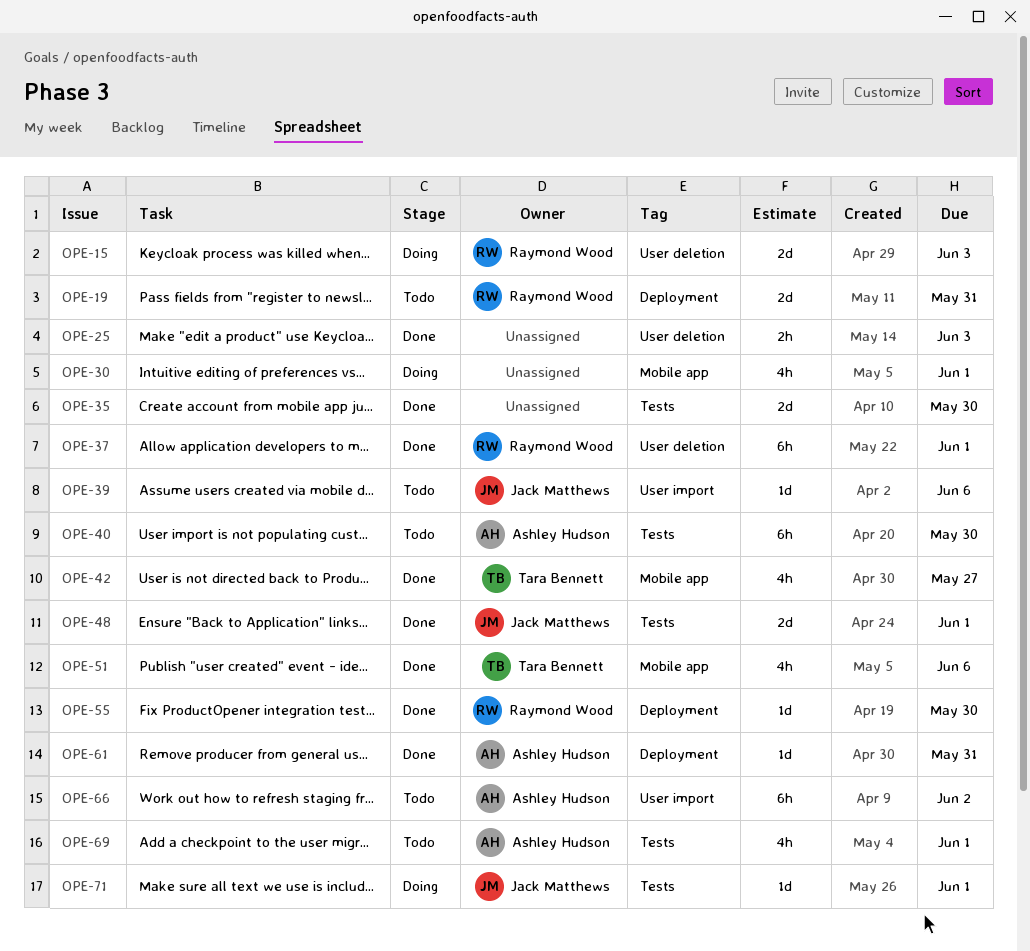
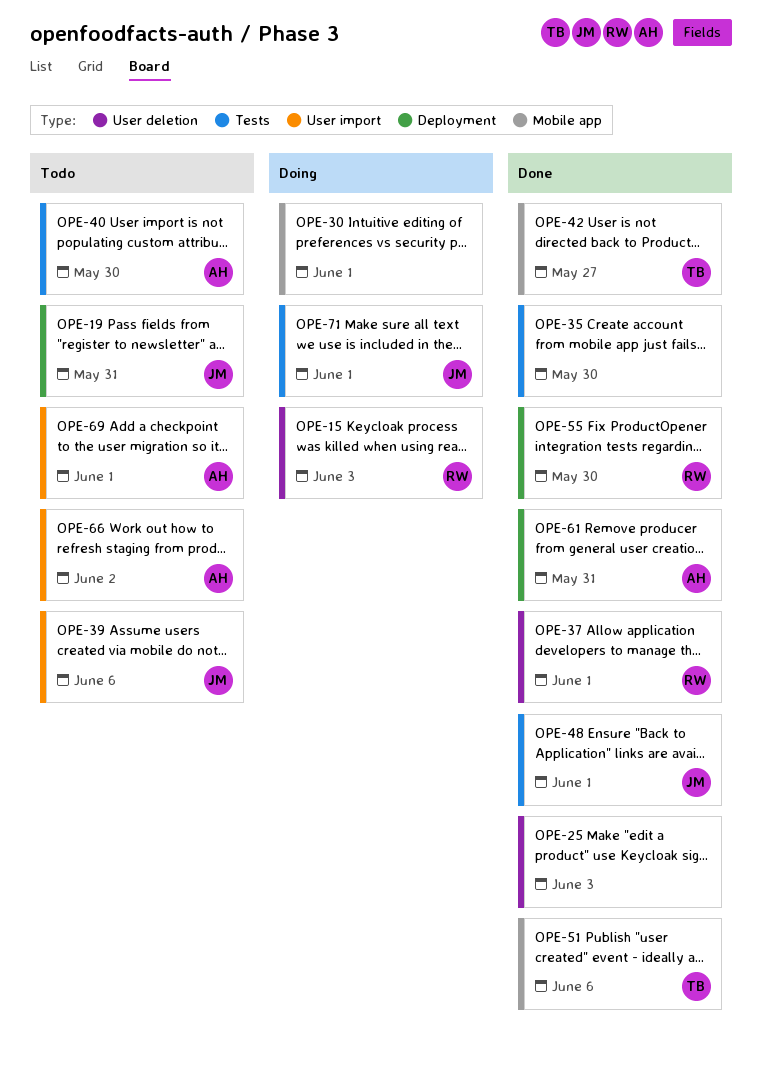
OPE-19, owner: Raymond Wood -> Jack Matthews
OPE-69, label: Tests -> User import

